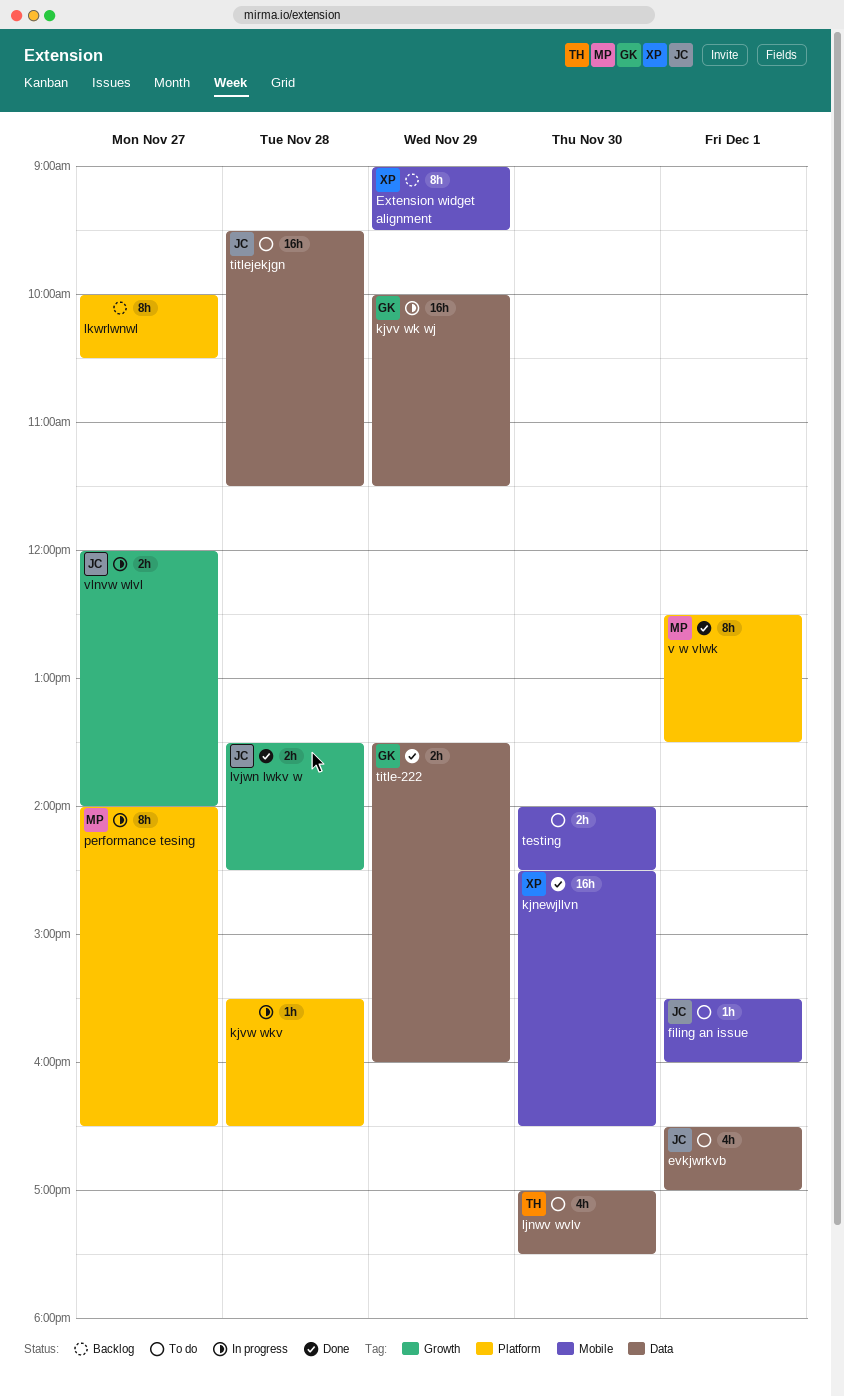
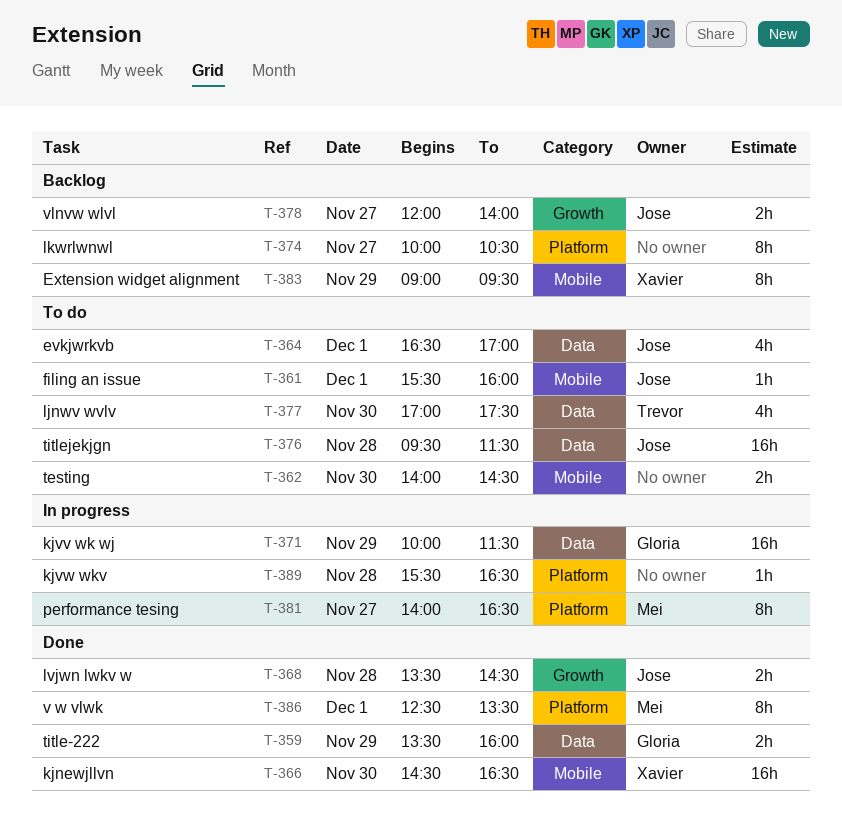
vlnvw wlvl, status: In progress -> Backlog

